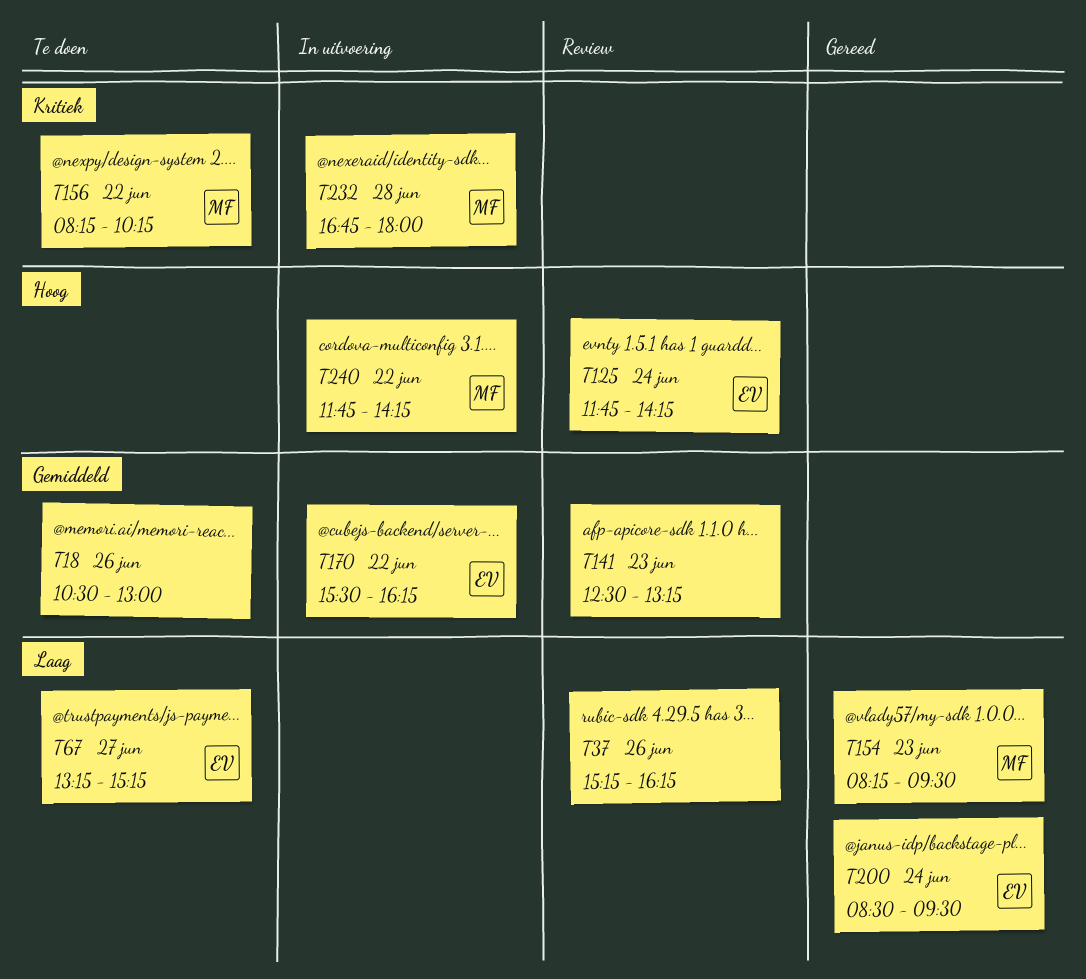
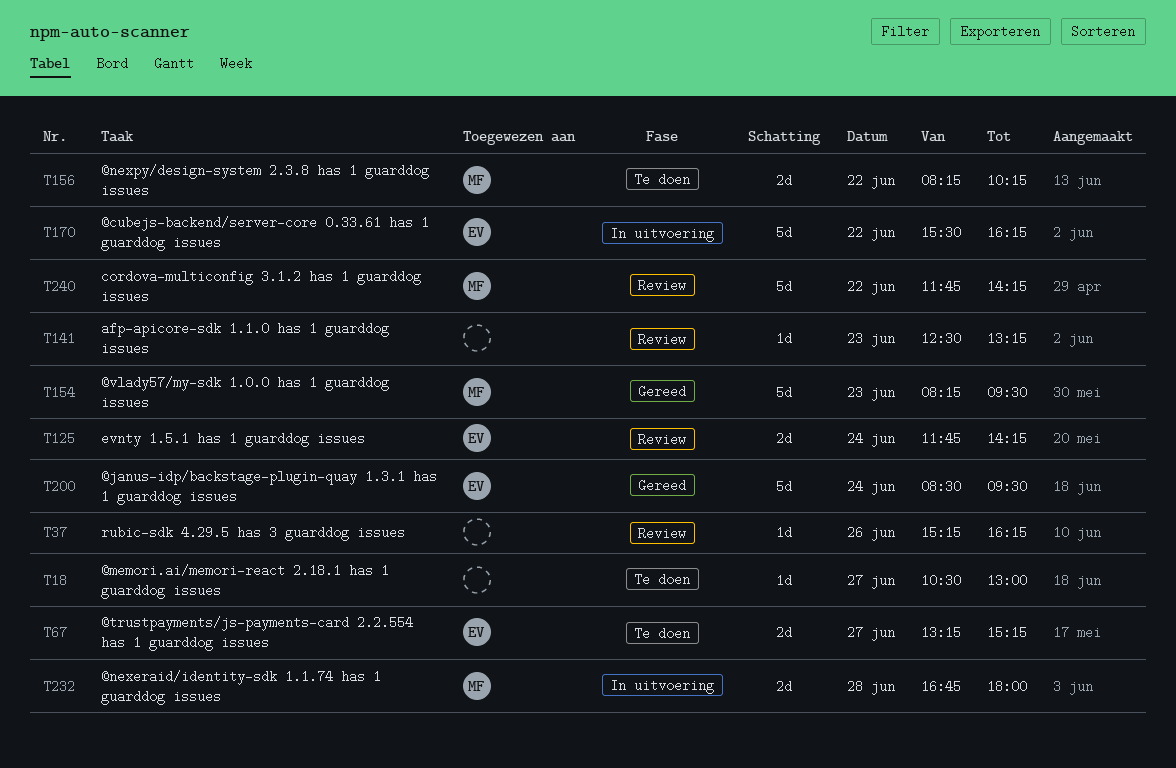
T18, day: Jun 26 -> Jun 27
T240, status: In uitvoering -> Review

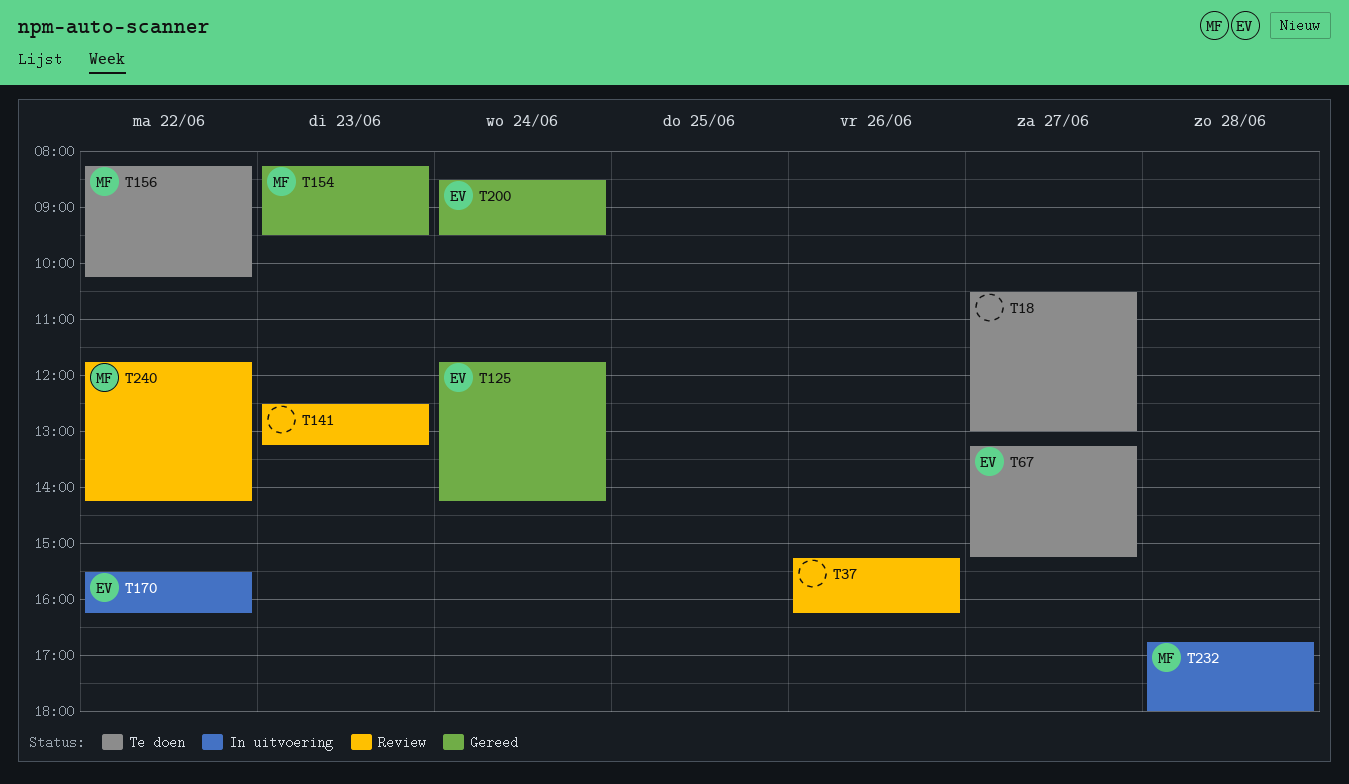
T125, status: Review -> Gereed

